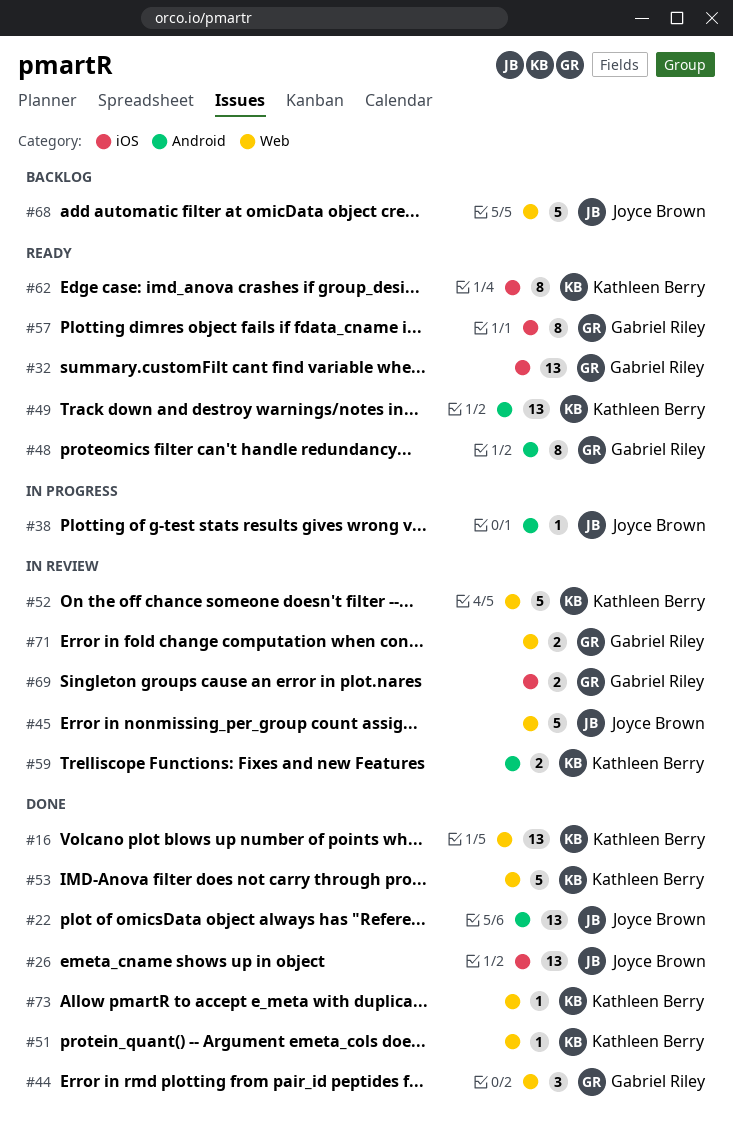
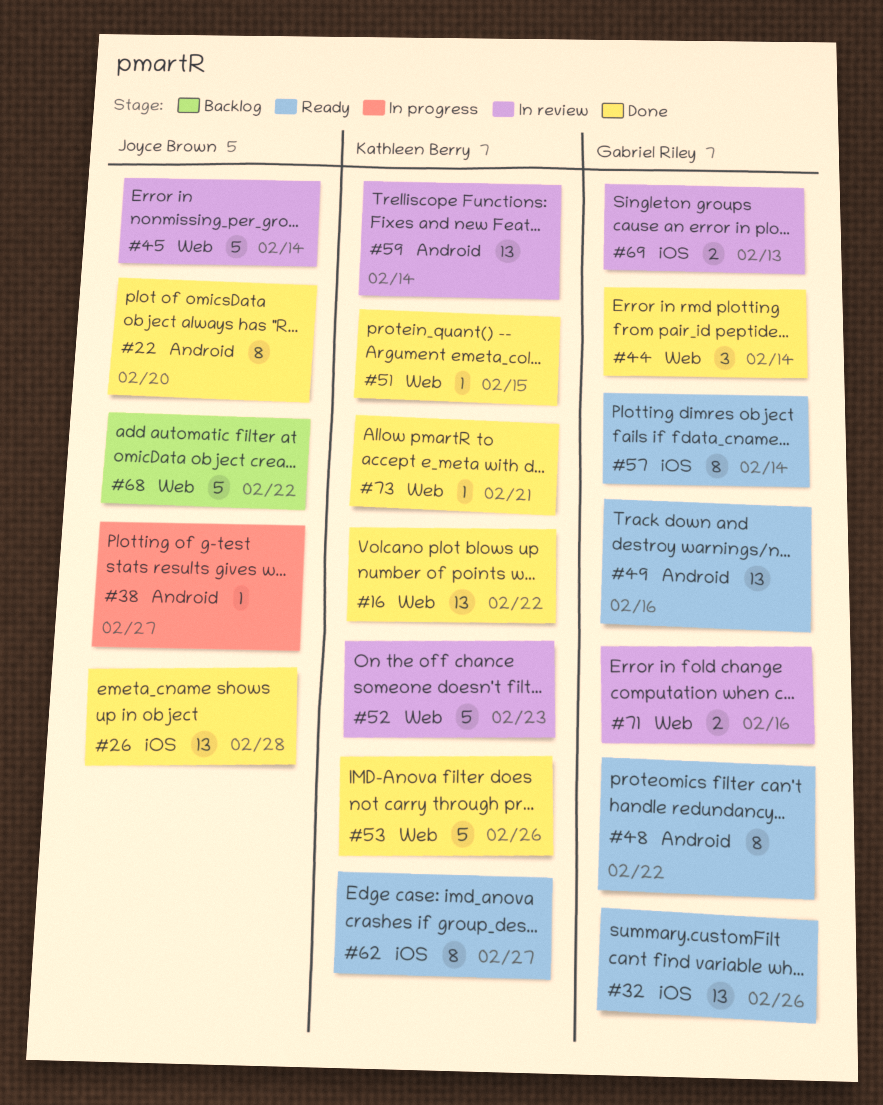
#22, estimate: 13 -> 8
#49, owner: Kathleen Berry -> Gabriel Riley
#59, estimate: 2 -> 13

